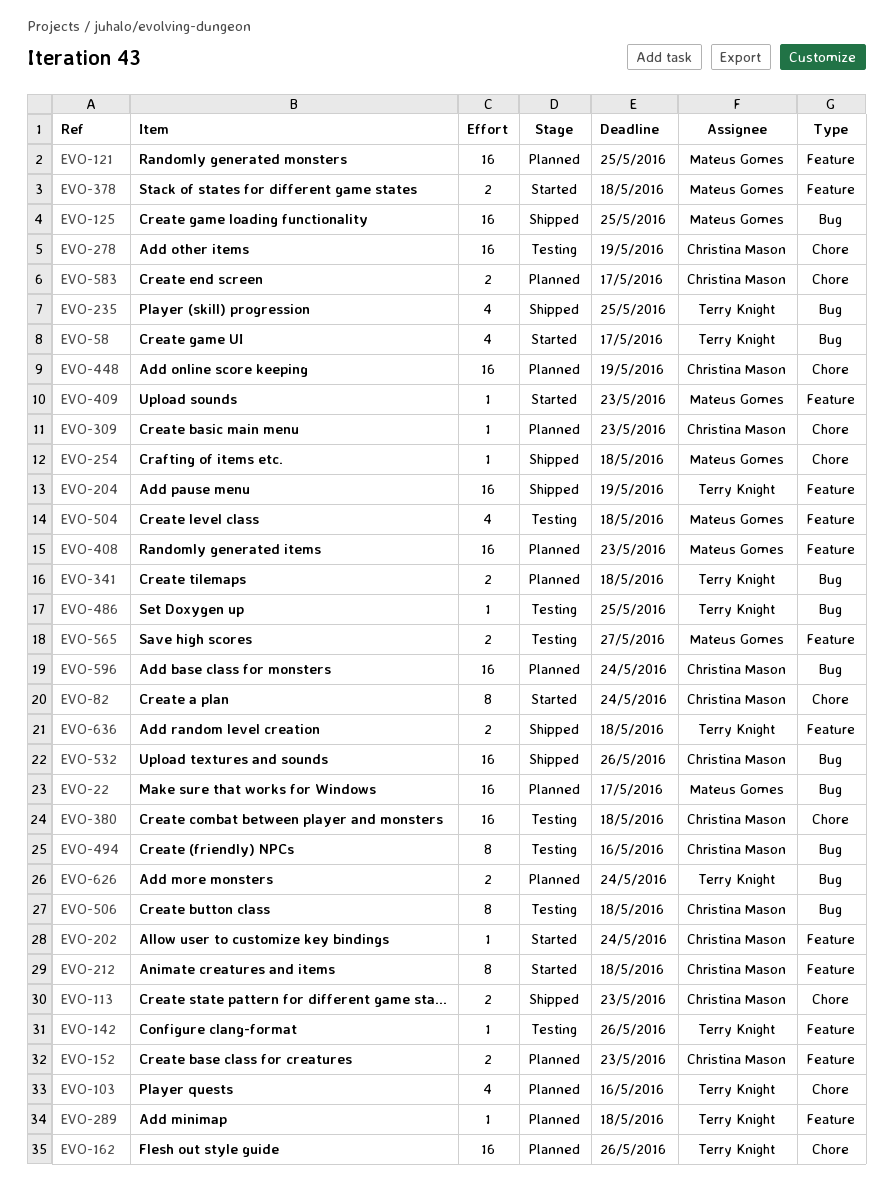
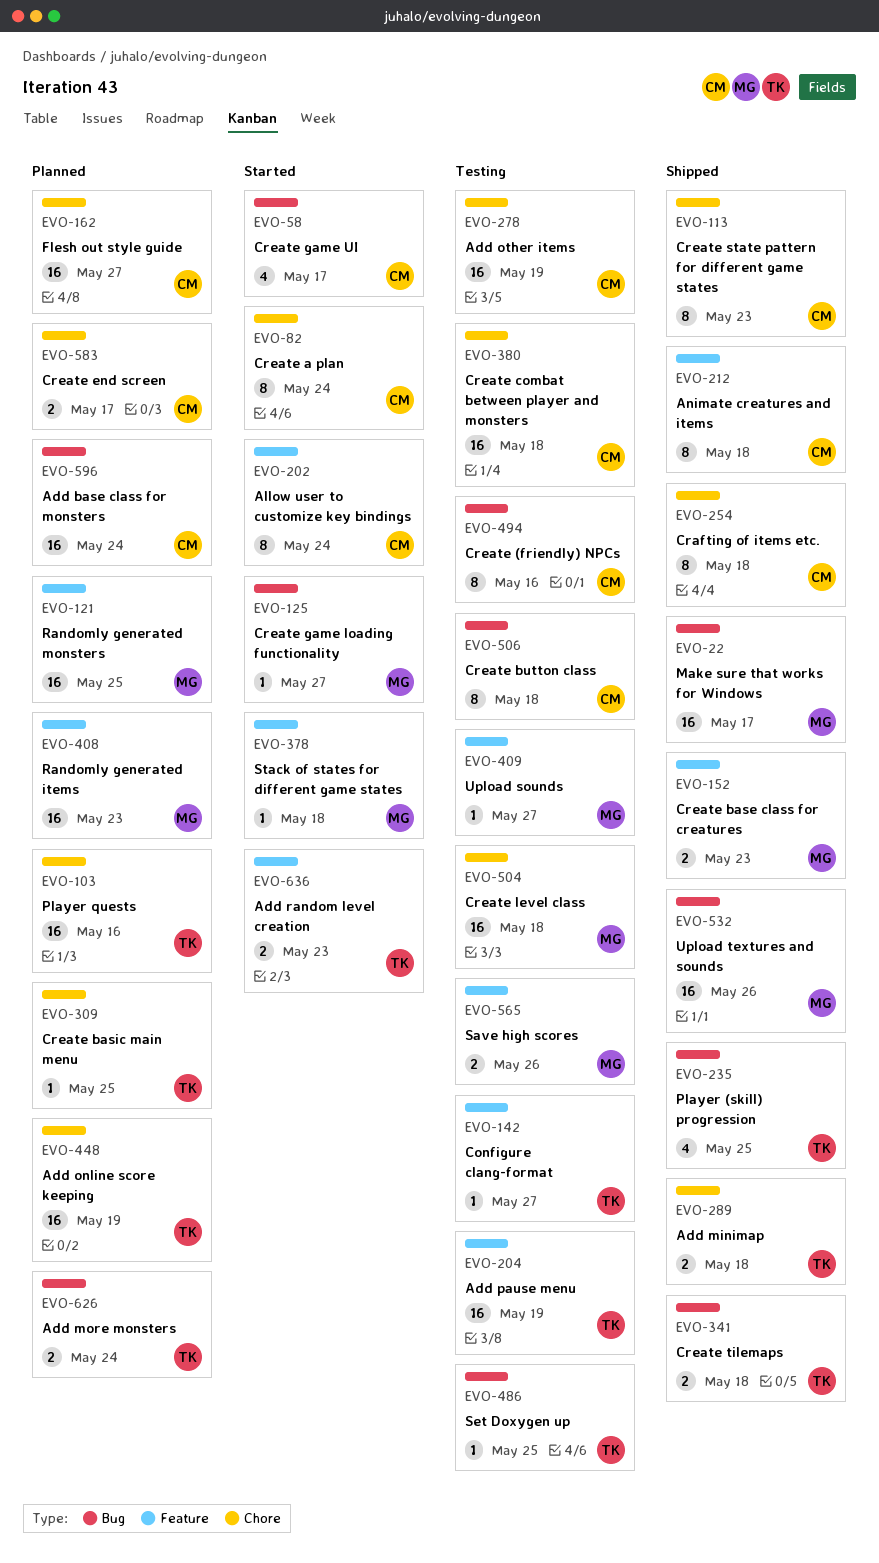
EVO-22, status: Planned -> Shipped
EVO-58, owner: Terry Knight -> Christina Mason
EVO-103, estimate: 4 -> 16
EVO-113, estimate: 2 -> 8
EVO-125, status: Shipped -> Started
EVO-125, estimate: 16 -> 1
EVO-125, due: May 25 -> May 27
EVO-142, due: May 26 -> May 27
EVO-152, status: Planned -> Shipped
EVO-152, owner: Christina Mason -> Mateus Gomes
EVO-162, owner: Terry Knight -> Christina Mason
EVO-162, due: May 26 -> May 27
EVO-202, estimate: 1 -> 8
EVO-204, status: Shipped -> Testing
EVO-212, status: Started -> Shipped
EVO-254, owner: Mateus Gomes -> Christina Mason
EVO-254, estimate: 1 -> 8
EVO-289, status: Planned -> Shipped
EVO-289, label: Feature -> Chore
EVO-289, estimate: 1 -> 2
EVO-309, owner: Christina Mason -> Terry Knight
EVO-309, due: May 23 -> May 25
EVO-341, status: Planned -> Shipped
EVO-378, estimate: 2 -> 1
EVO-409, status: Started -> Testing
EVO-409, due: May 23 -> May 27
EVO-448, owner: Christina Mason -> Terry Knight
EVO-504, label: Feature -> Chore
EVO-504, estimate: 4 -> 16
EVO-532, owner: Christina Mason -> Mateus Gomes
EVO-565, due: May 27 -> May 26
EVO-636, status: Shipped -> Started
EVO-636, due: May 18 -> May 23

